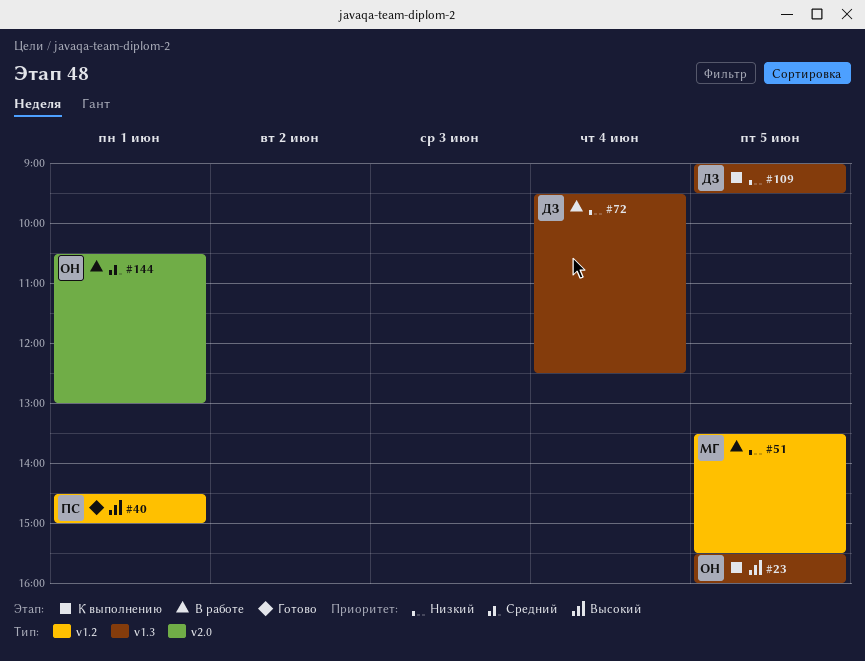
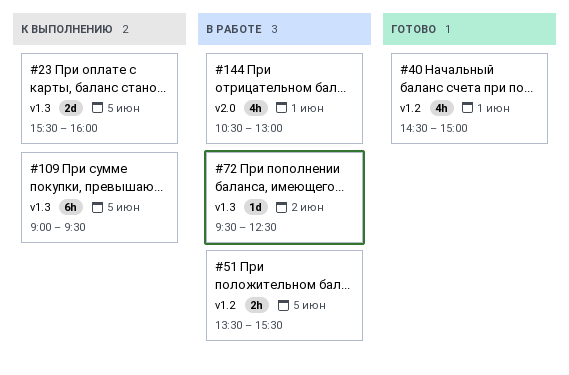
#72, day: Jun 4 -> Jun 2

